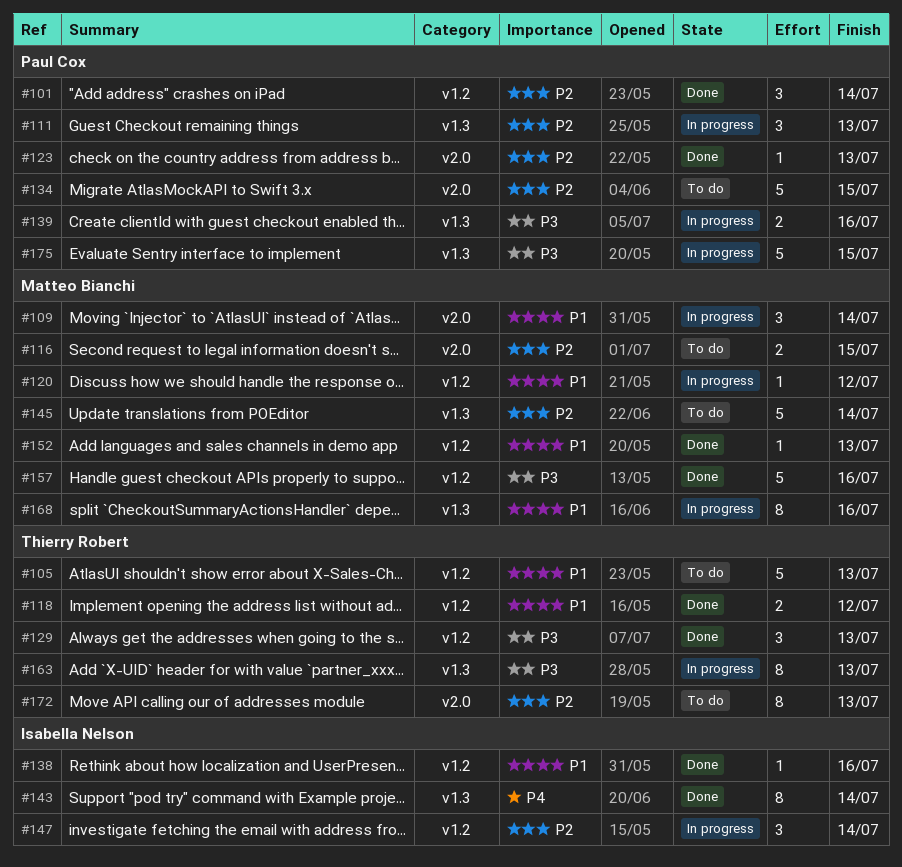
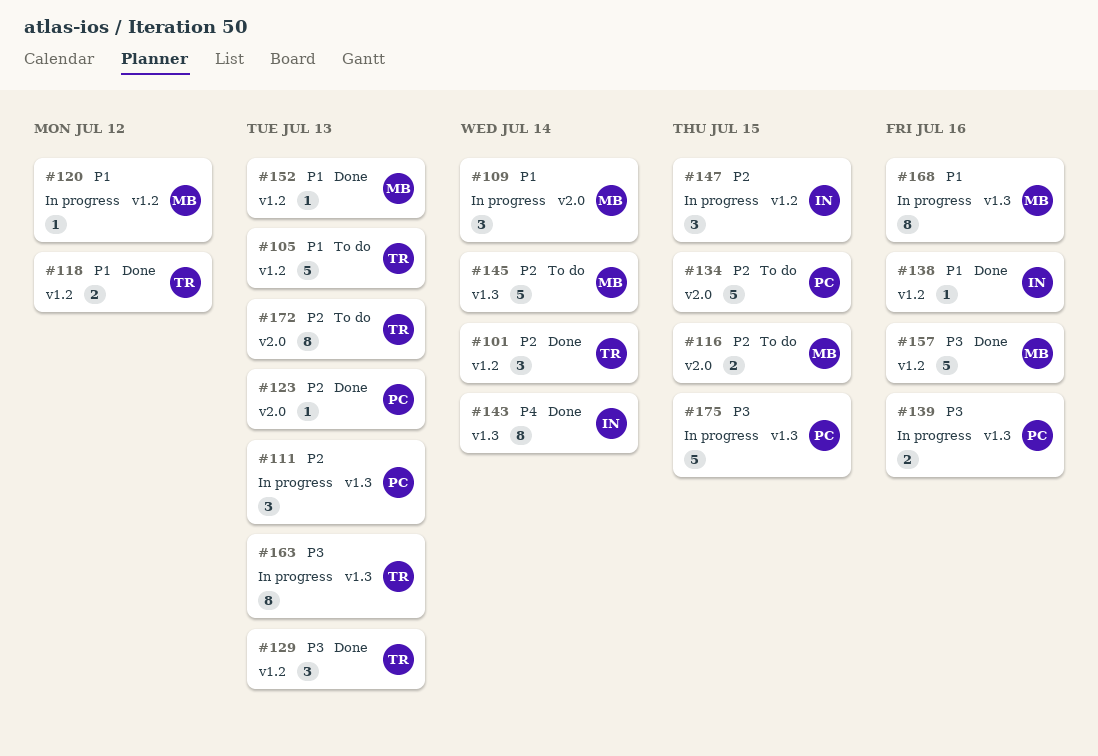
#101, owner: Paul Cox -> Thierry Robert
#147, due: Jul 14 -> Jul 15

